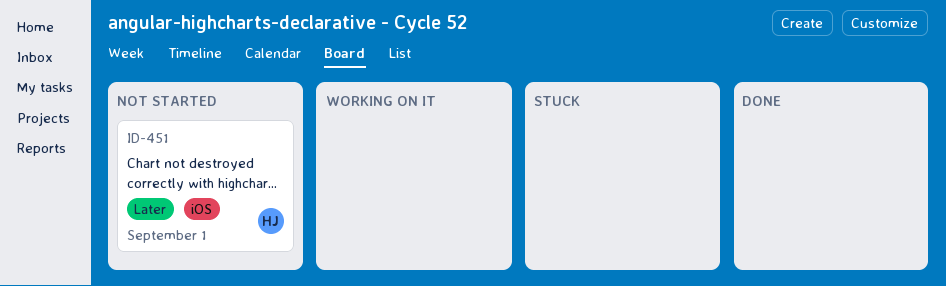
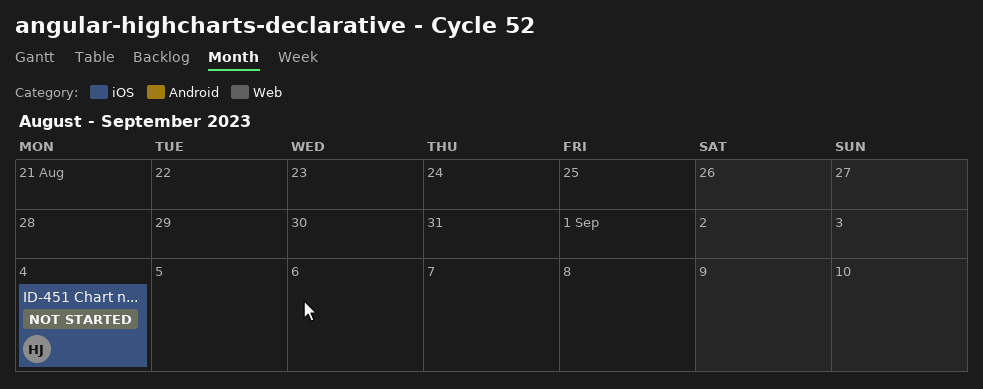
ID-451, due: Sep 1 -> Sep 4

